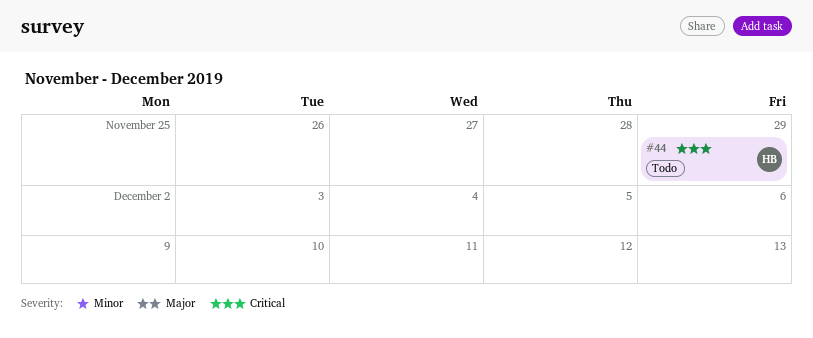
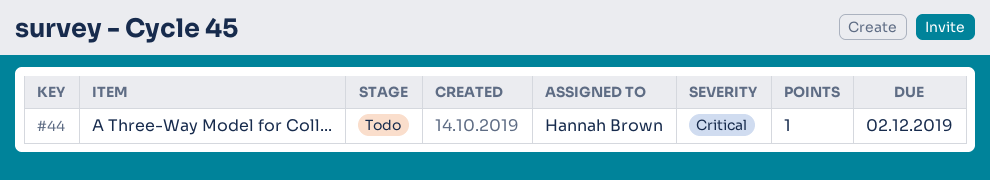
#44, due: Nov 29 -> Dec 2

